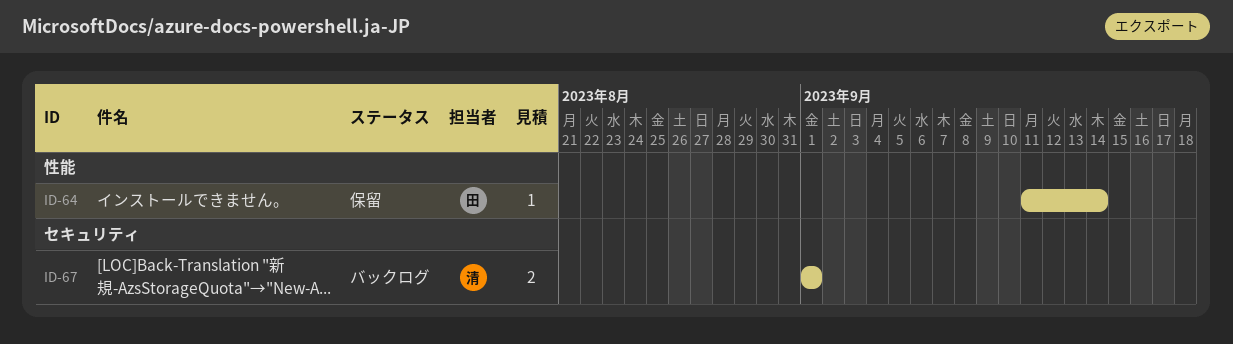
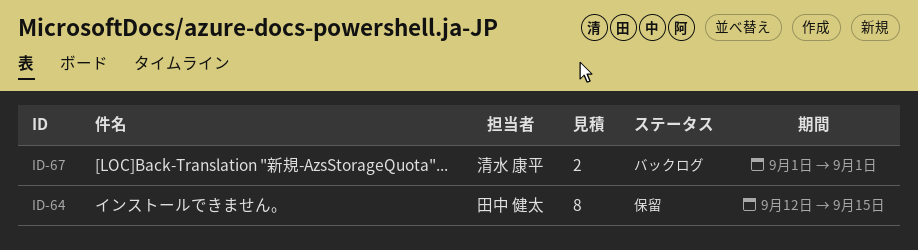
ID-64, estimate: 1 -> 8
ID-64, start: Sep 11 -> Sep 12
ID-64, due: Sep 14 -> Sep 15

